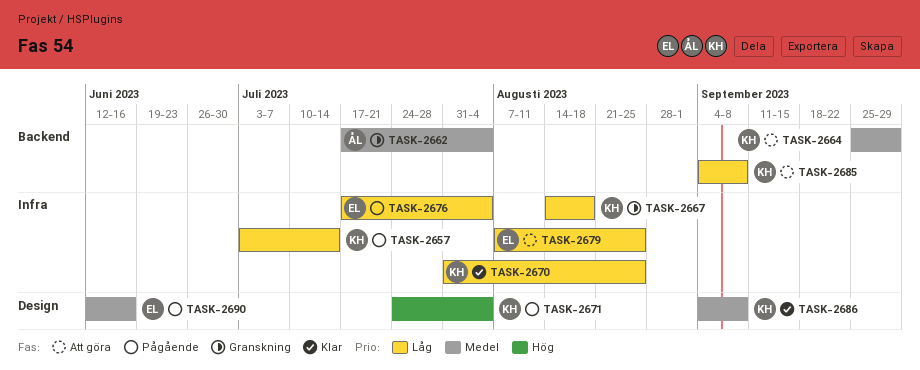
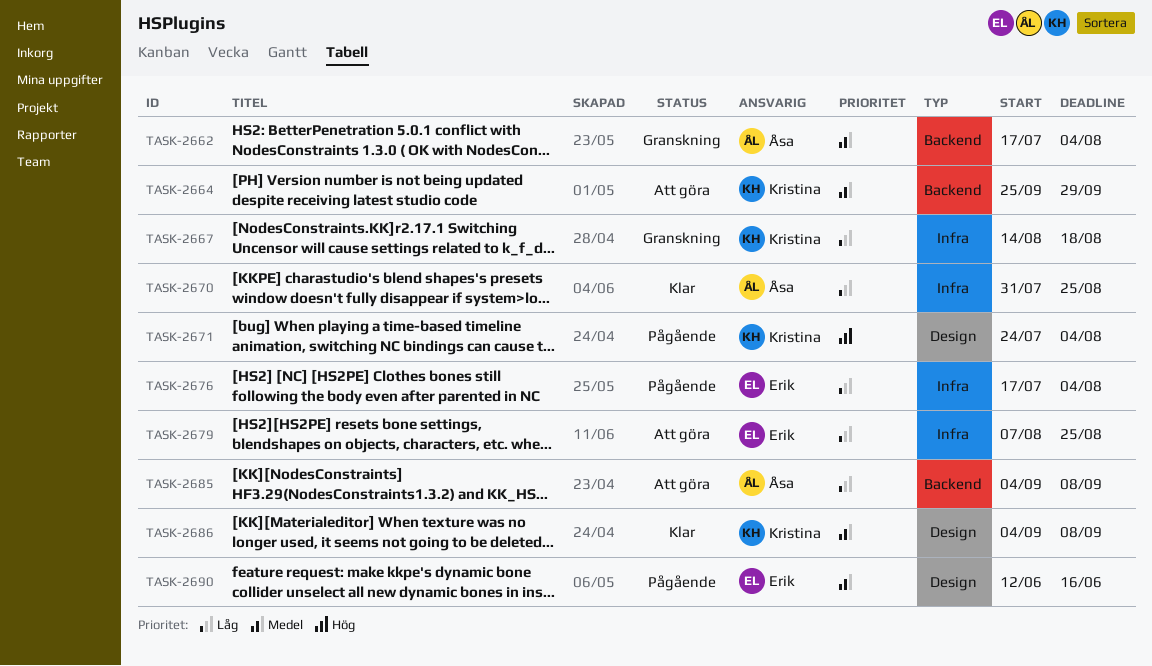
TASK-2657: present -> none
TASK-2670, owner: Kristina -> Åsa
TASK-2685, owner: Kristina -> Åsa

